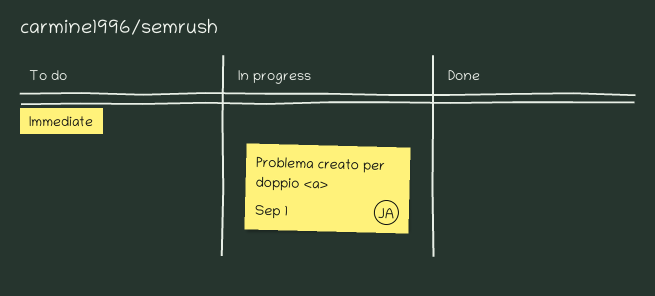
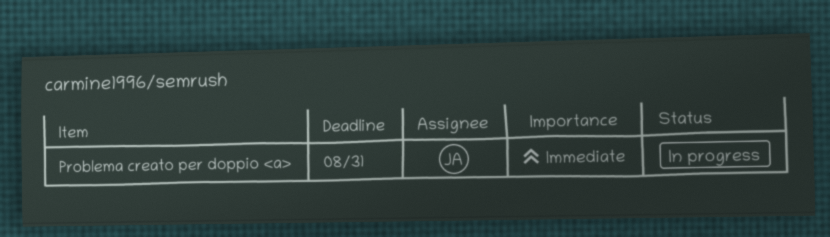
Problema creato per doppio <a>, due: Sep 1 -> Aug 31

